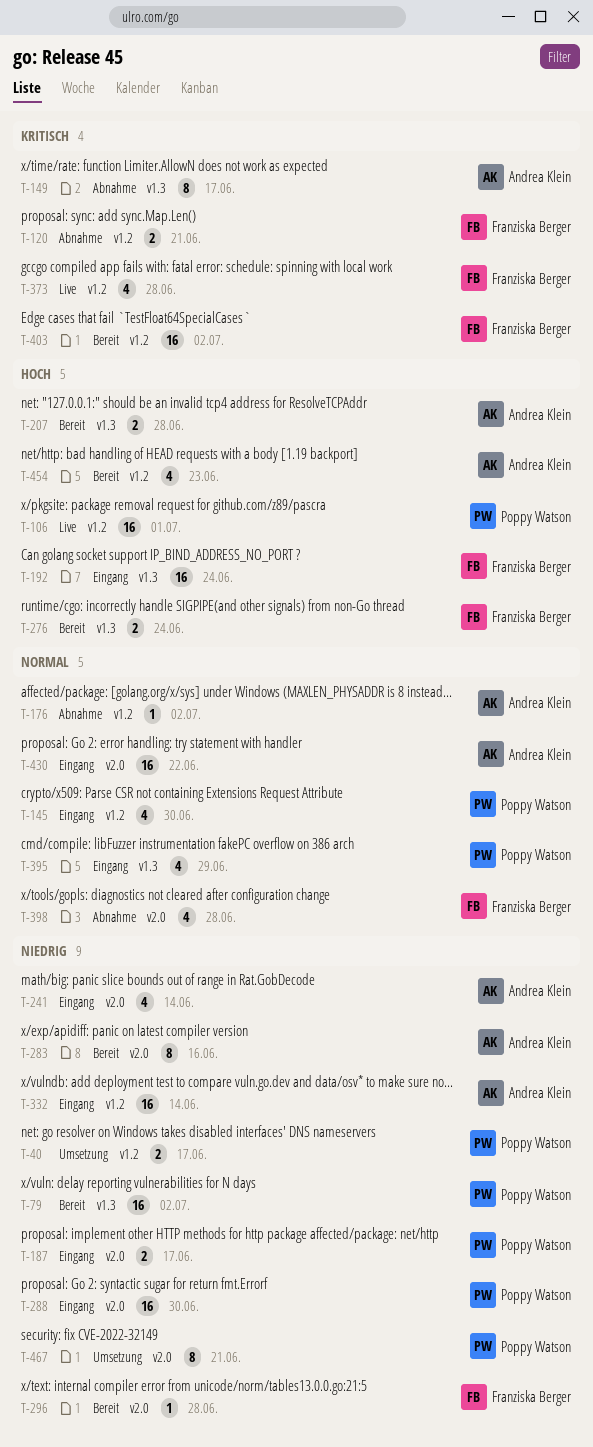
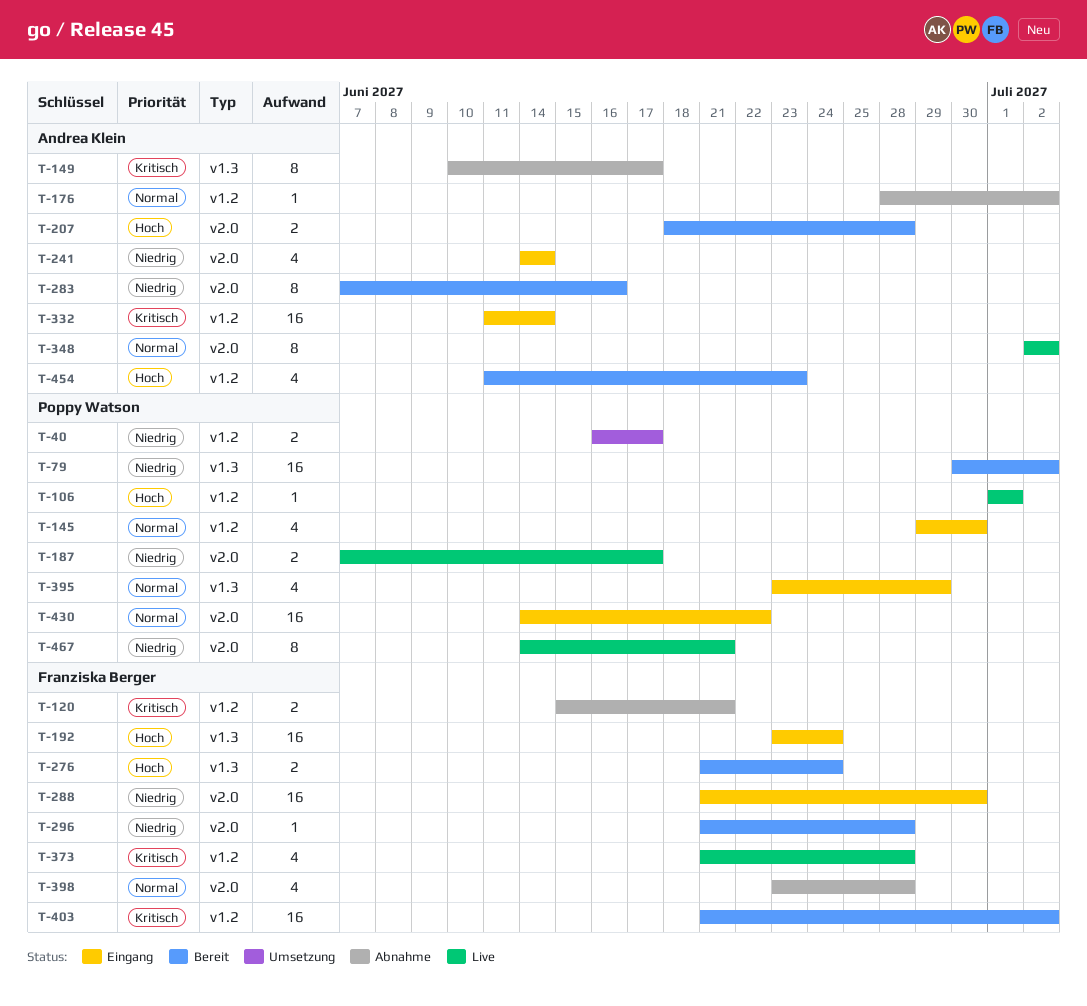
T-106, estimate: 16 -> 1
T-187, status: Eingang -> Live
T-207, label: v1.3 -> v2.0
T-288, owner: Poppy Watson -> Franziska Berger
T-332, priority: Niedrig -> Kritisch
T-348: none -> present
T-430, owner: Andrea Klein -> Poppy Watson
T-467, status: Umsetzung -> Live

